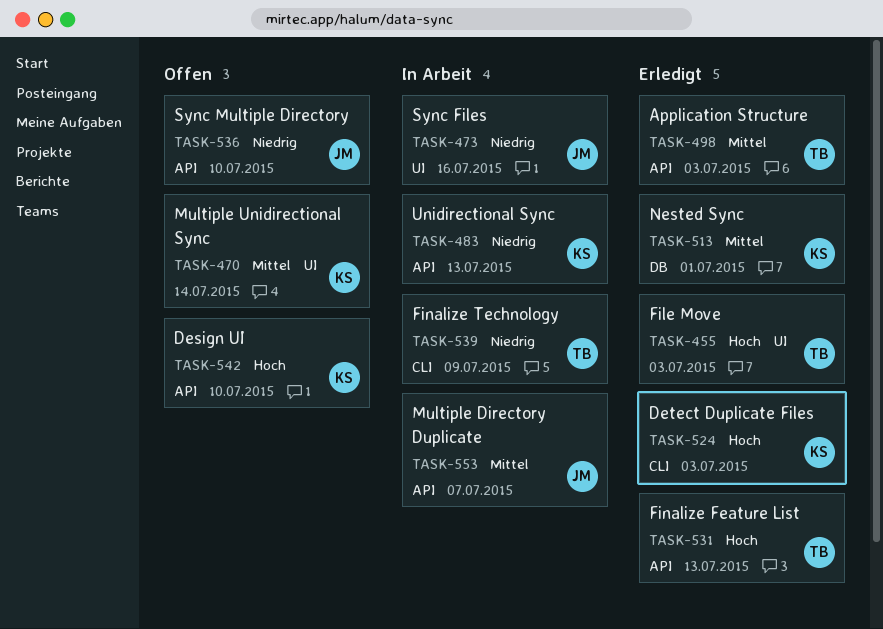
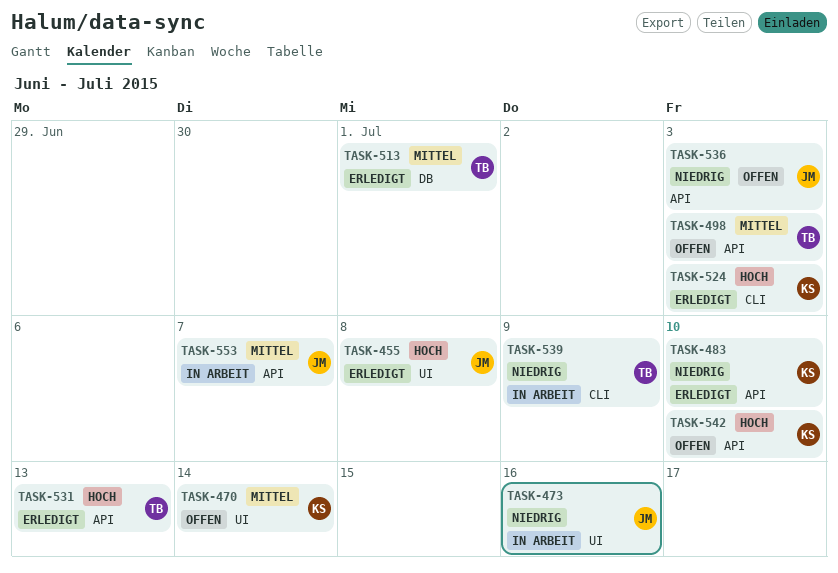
TASK-455, owner: TB -> JM
TASK-455, due: Jul 3 -> Jul 8
TASK-483, status: In Arbeit -> Erledigt
TASK-483, due: Jul 13 -> Jul 10
TASK-498, status: Erledigt -> Offen
TASK-513, owner: KS -> TB
TASK-536, due: Jul 10 -> Jul 3

